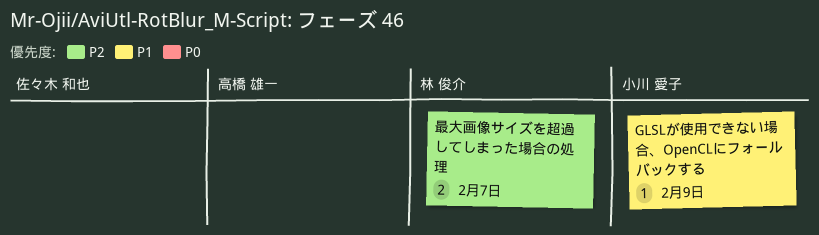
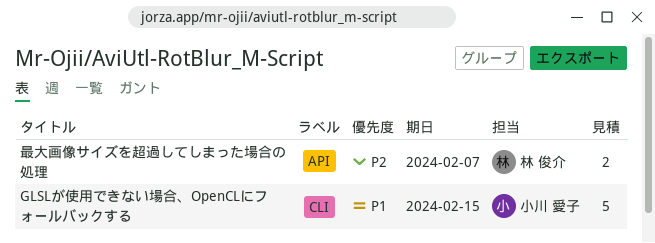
GLSLが使用できない場合、OpenCLにフォールバックする, estimate: 1 -> 5
GLSLが使用できない場合、OpenCLにフォールバックする, due: Feb 9 -> Feb 15

